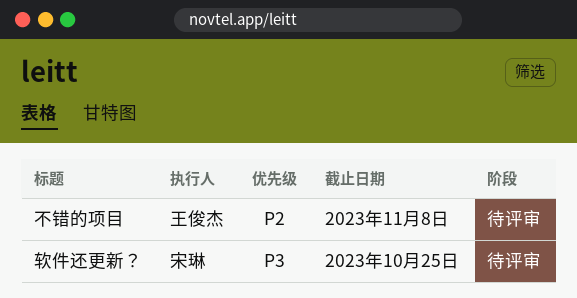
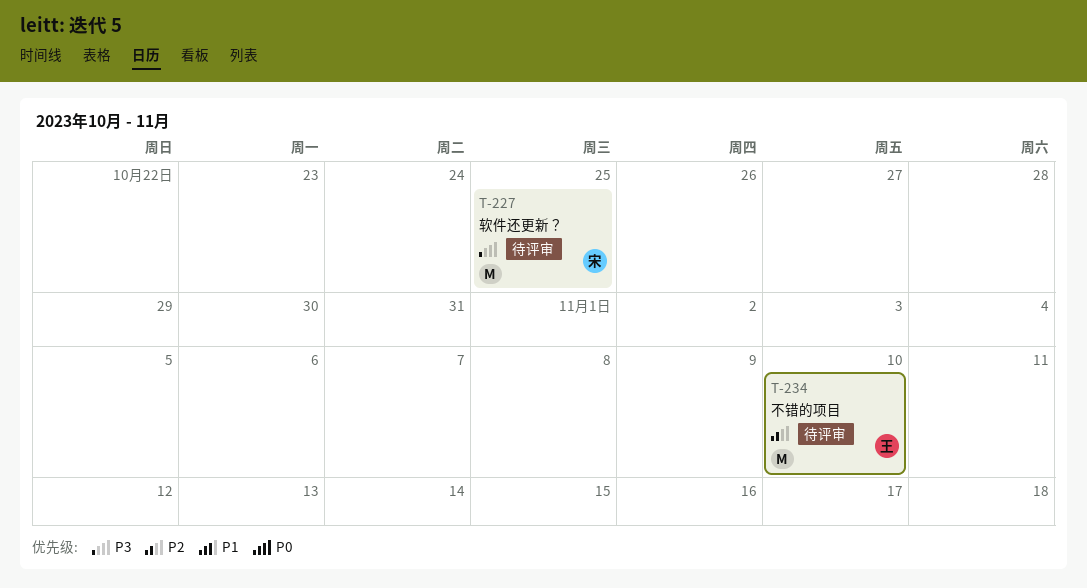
不错的项目, due: Nov 8 -> Nov 10

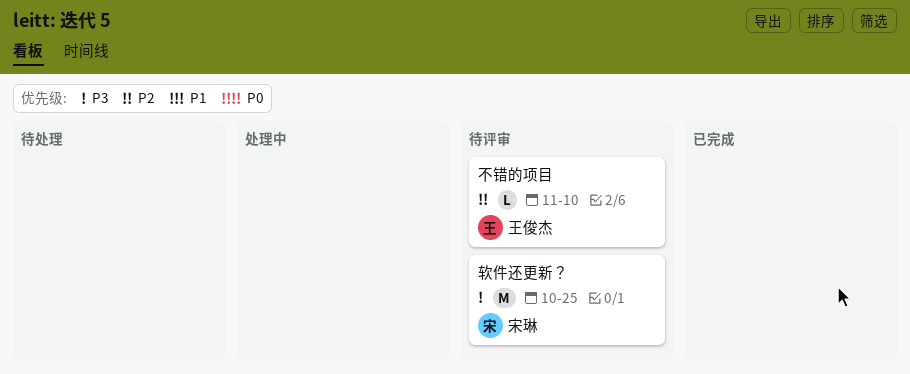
不错的项目, estimate: M -> L

